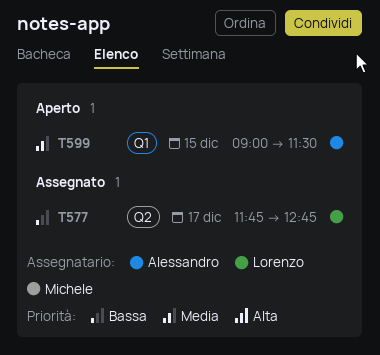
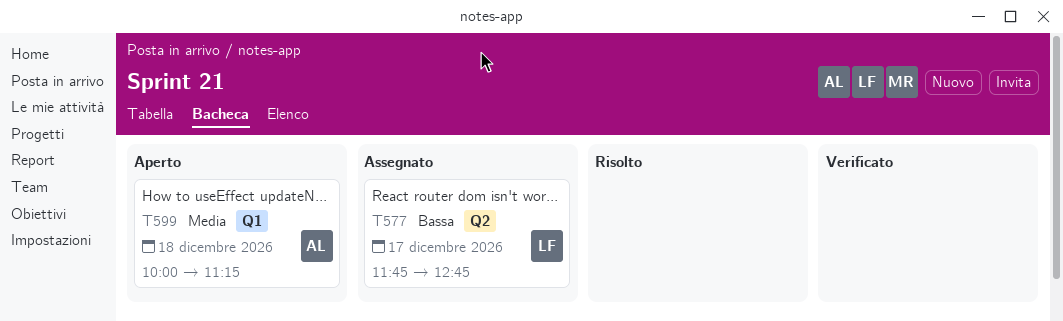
T599, day: Dec 15 -> Dec 18
T599, begins: 09:00 -> 10:00
T599, ends: 11:30 -> 11:15

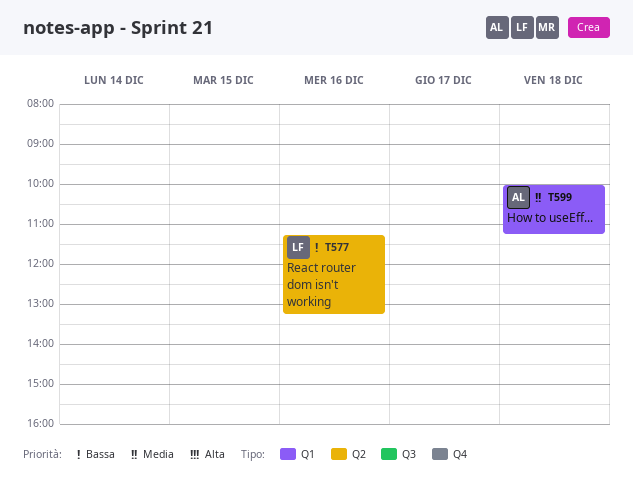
T577, day: Dec 17 -> Dec 16
T577, begins: 11:45 -> 11:15
T577, ends: 12:45 -> 13:15

